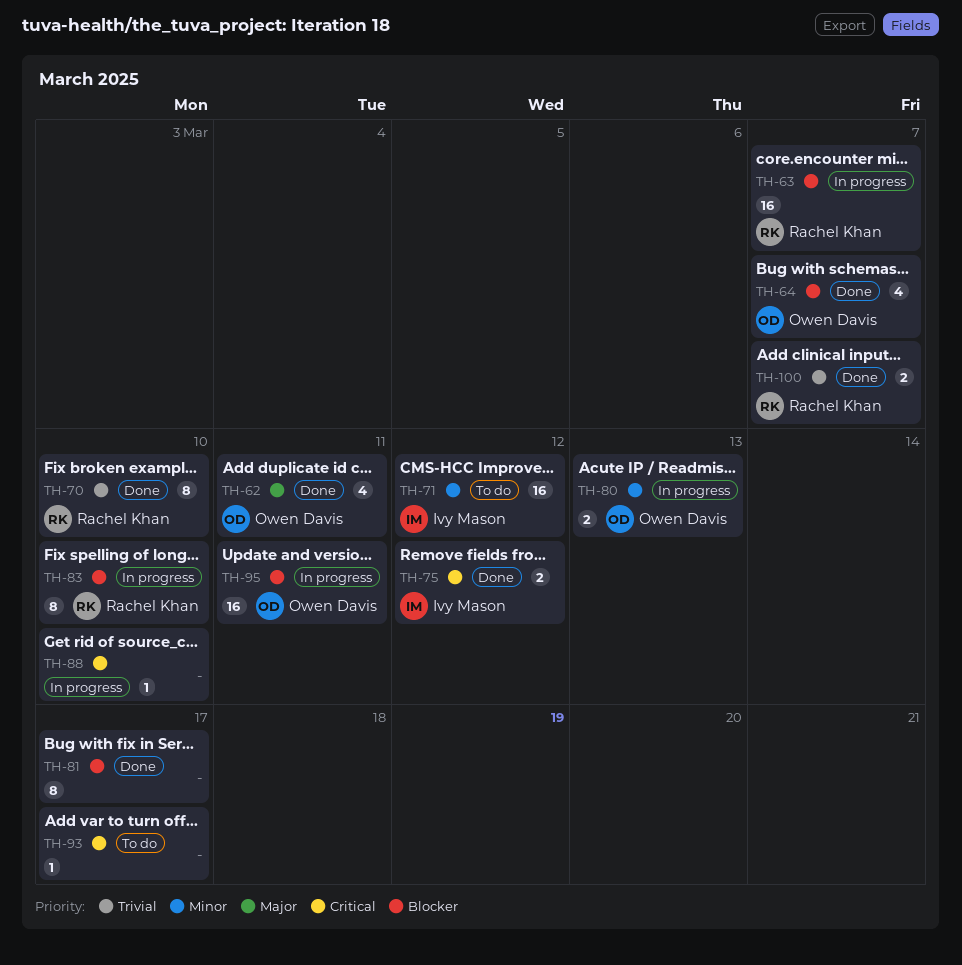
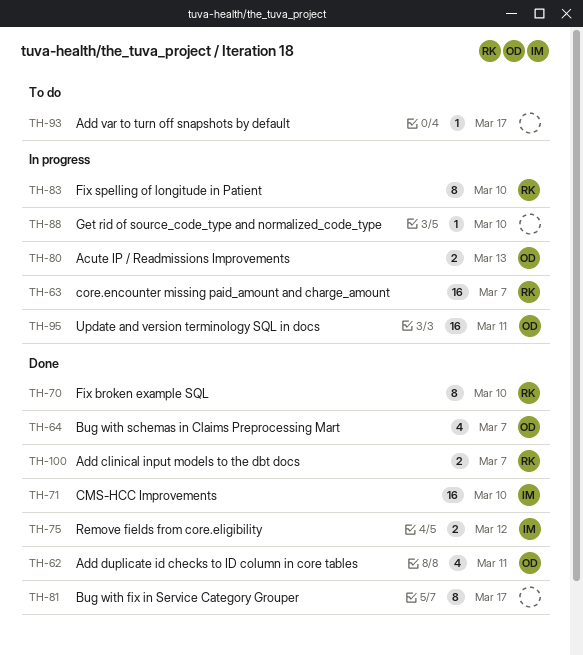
TH-71, status: To do -> Done
TH-71, due: Mar 12 -> Mar 10

